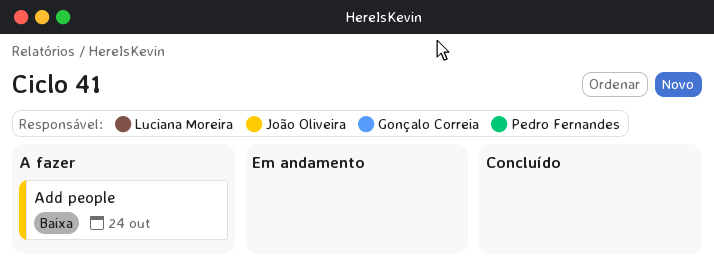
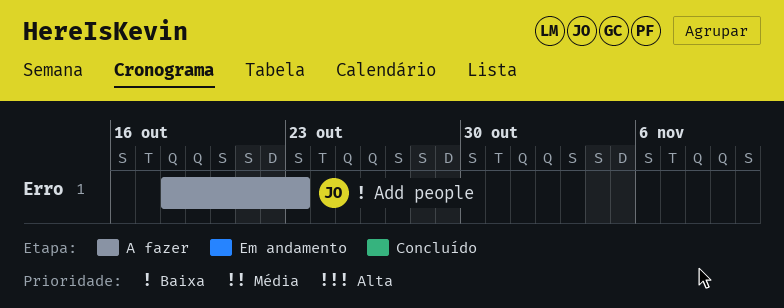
Add people, due: Oct 24 -> Oct 23

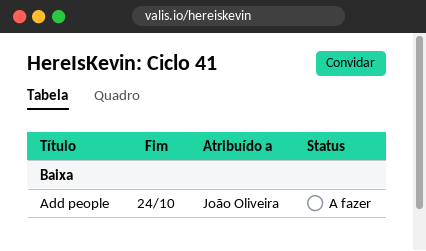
Add people, due: Oct 23 -> Oct 24

